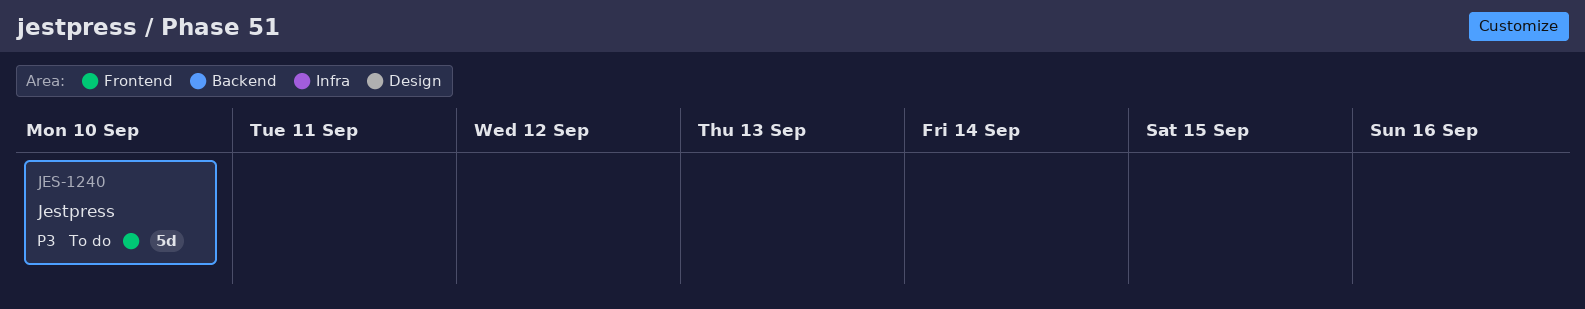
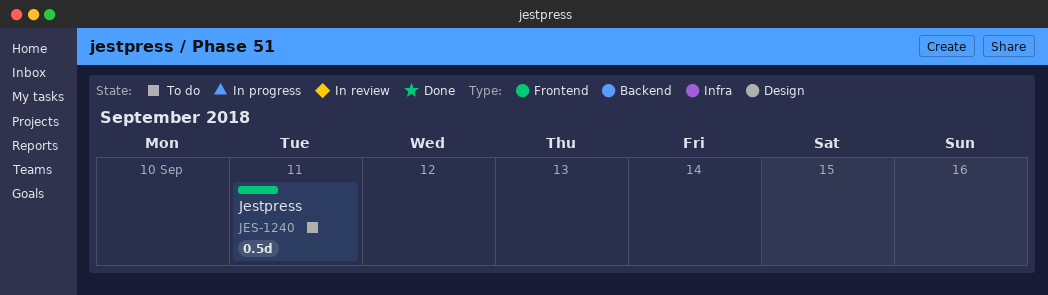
JES-1240, estimate: 5d -> 0.5d
JES-1240, due: Sep 10 -> Sep 11

